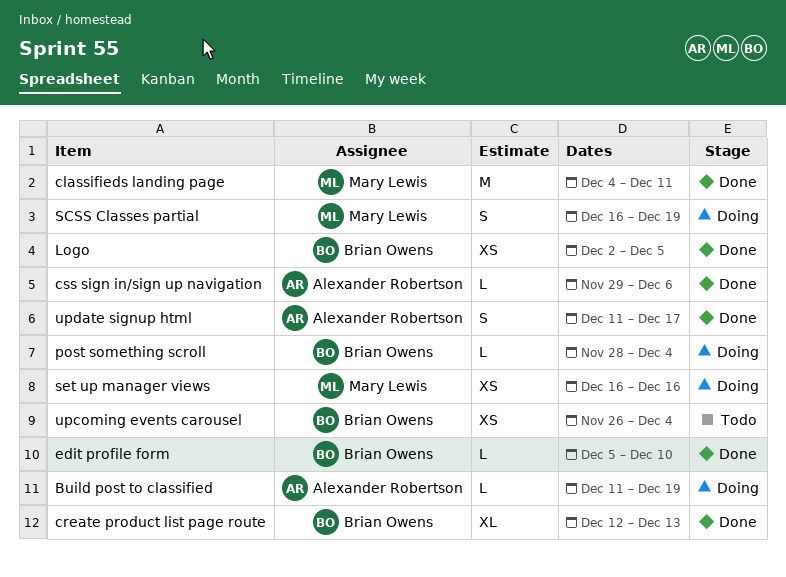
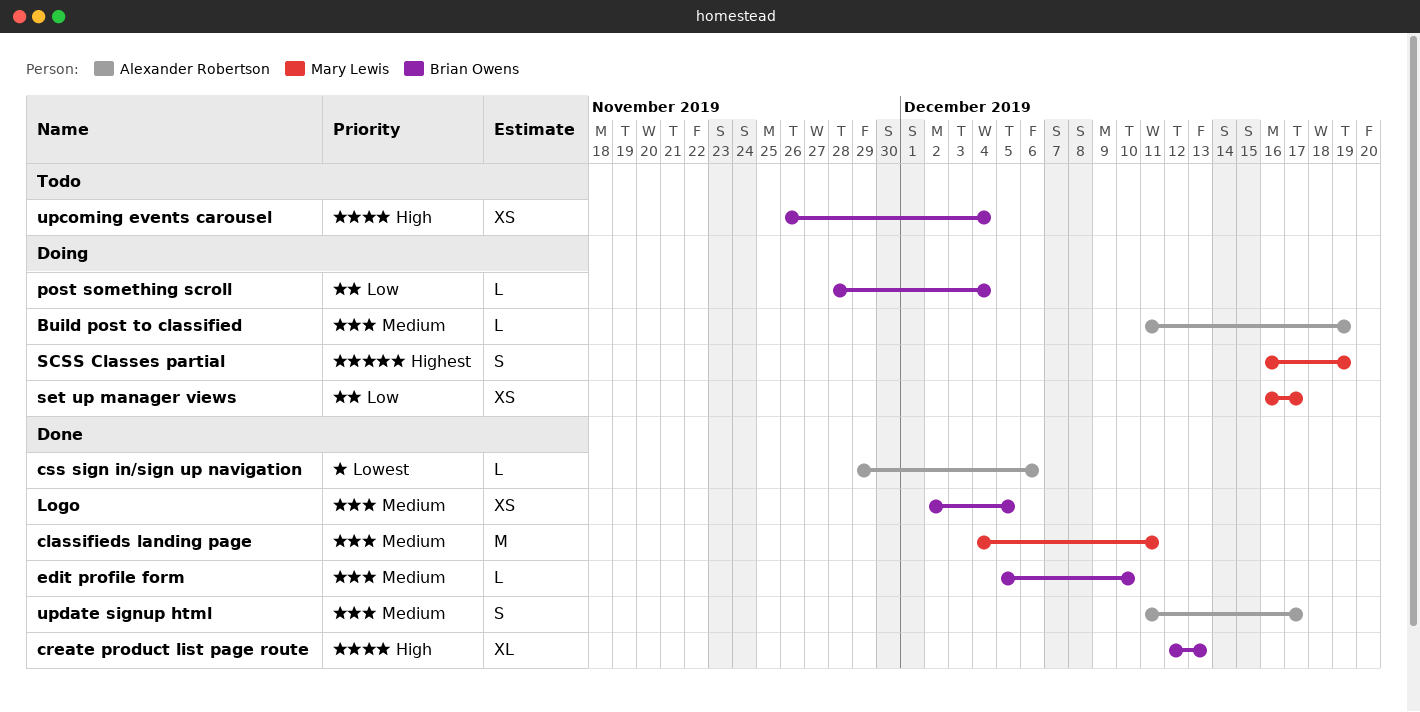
set up manager views, due: Dec 16 -> Dec 17

